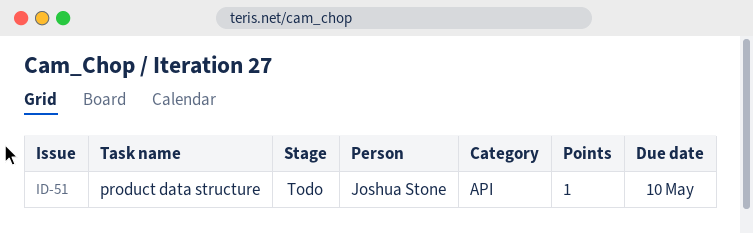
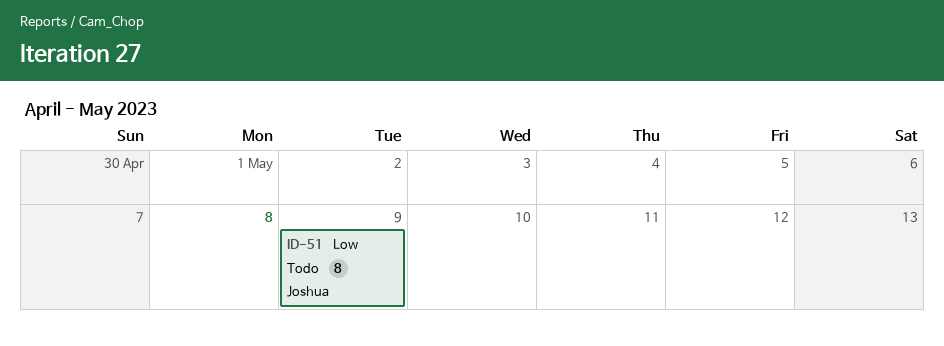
ID-51, estimate: 1 -> 8
ID-51, due: May 10 -> May 9

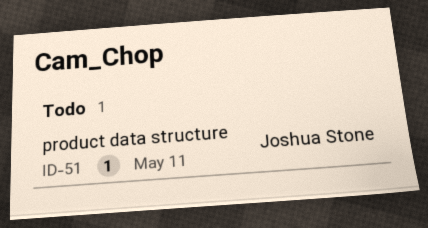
ID-51, estimate: 8 -> 1
ID-51, due: May 9 -> May 11

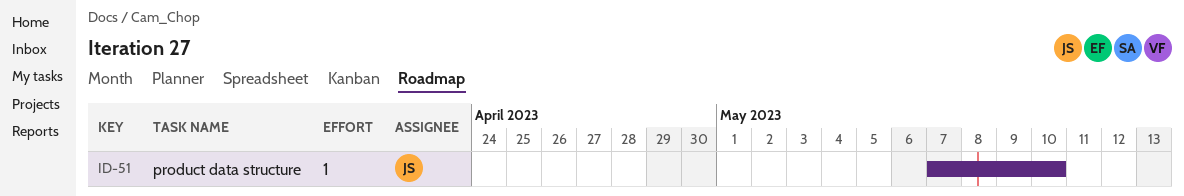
ID-51, due: May 11 -> May 10

